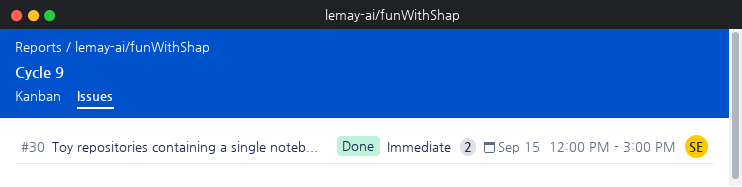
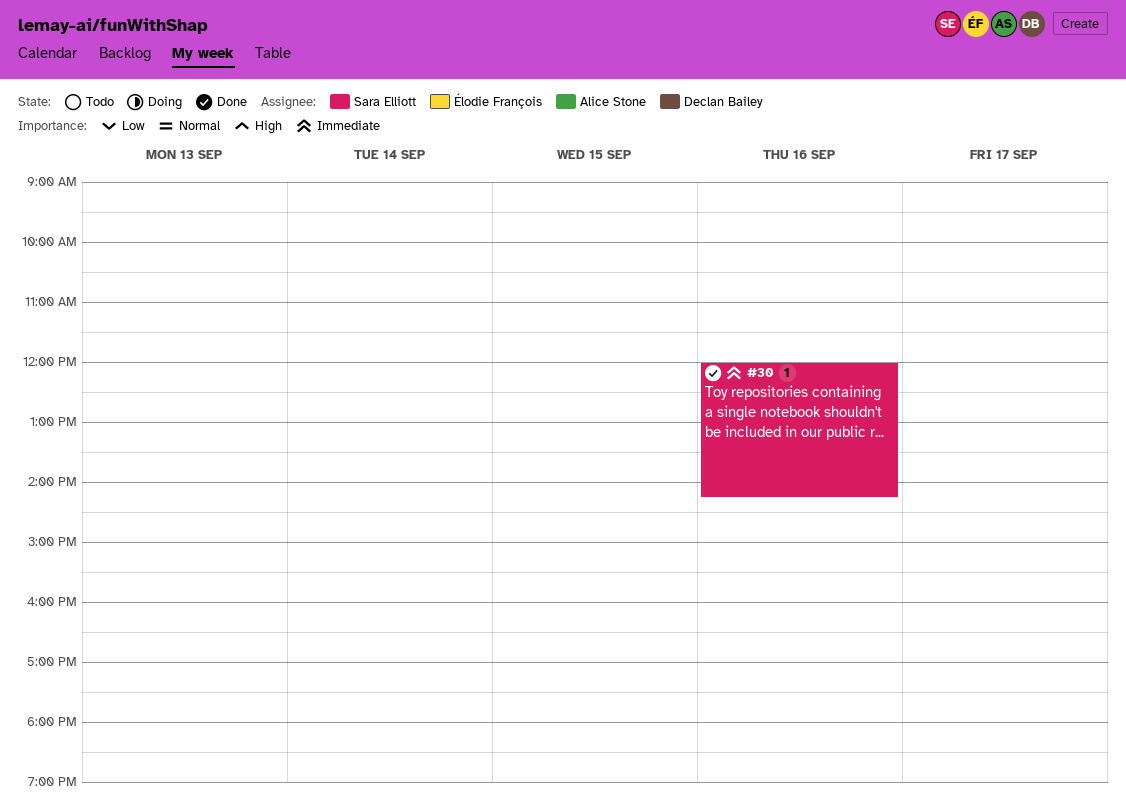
#30, estimate: 2 -> 1
#30, day: Sep 15 -> Sep 16
#30, ends: 15:00 -> 14:15

